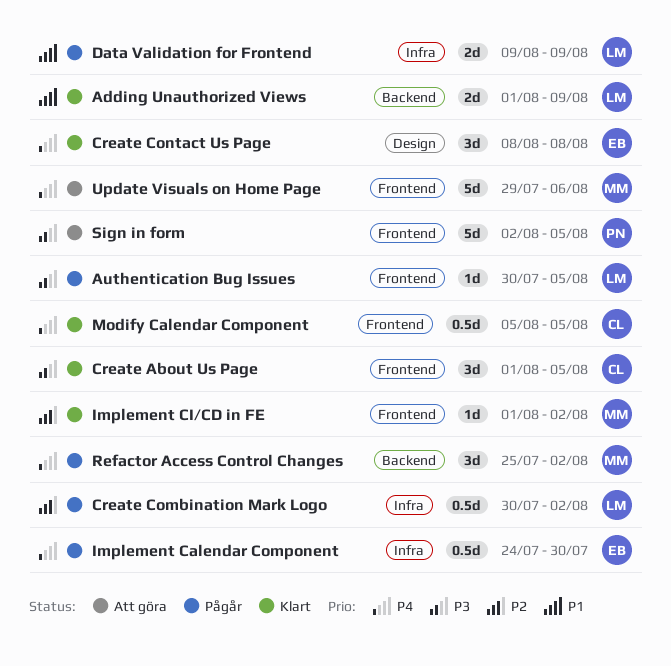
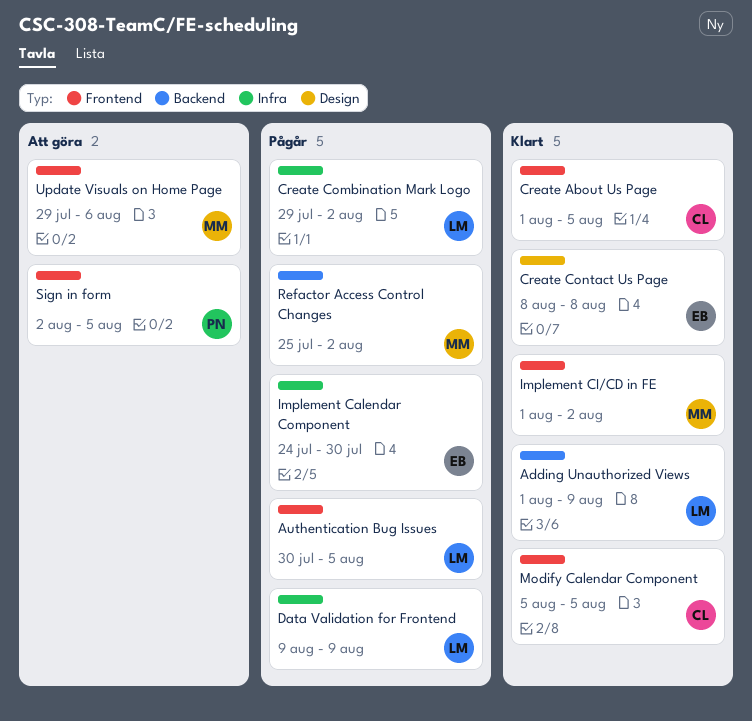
Create Combination Mark Logo, start: Jul 30 -> Jul 29

